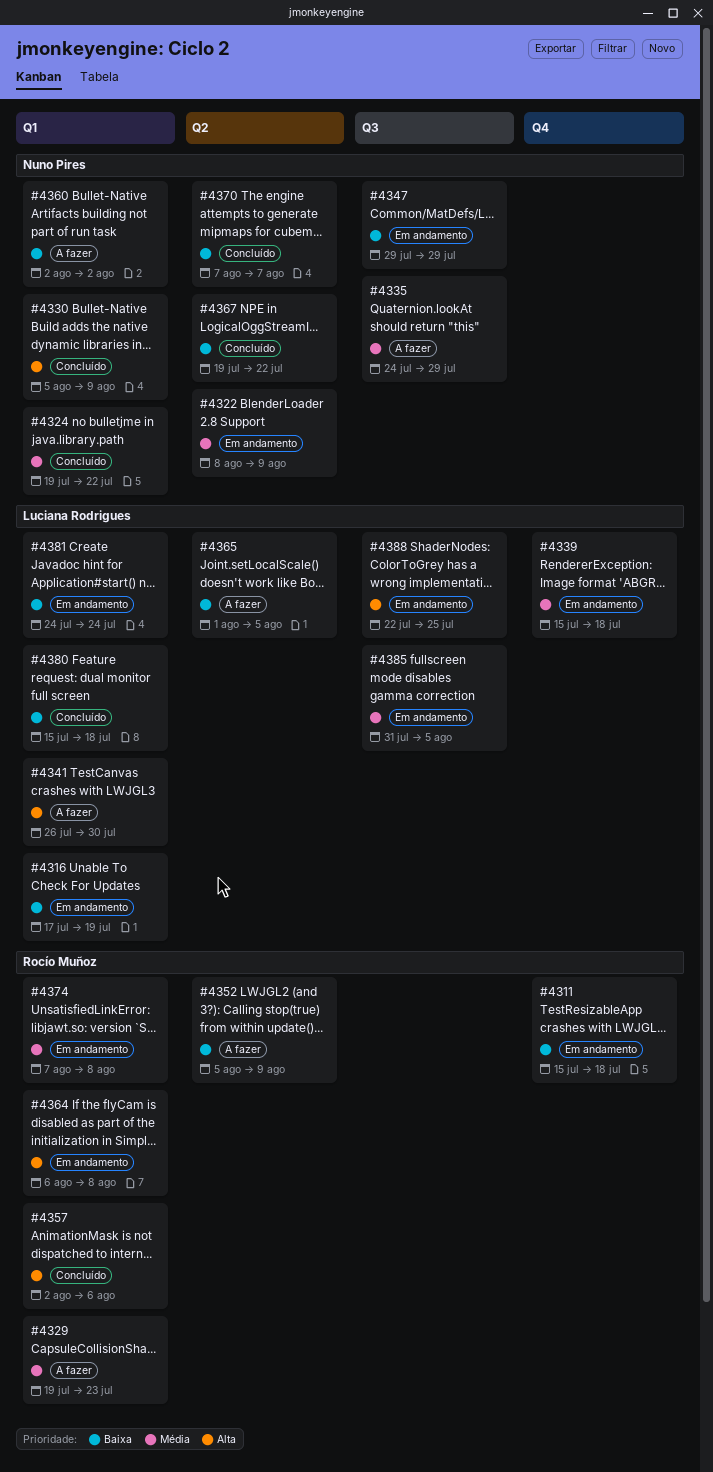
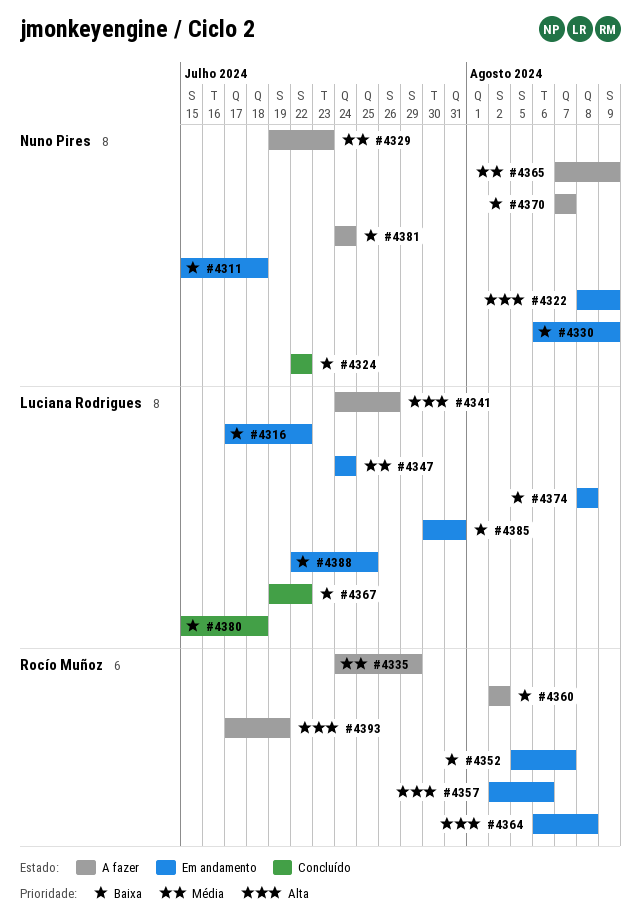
#4311, owner: Rocío Muñoz -> Nuno Pires
#4316, due: Jul 19 -> Jul 22
#4322, priority: Média -> Alta
#4324, priority: Média -> Baixa
#4324, start: Jul 19 -> Jul 22
#4329, owner: Rocío Muñoz -> Nuno Pires
#4330, status: Concluído -> Em andamento
#4330, priority: Alta -> Baixa
#4330, start: Aug 5 -> Aug 6
#4335, owner: Nuno Pires -> Rocío Muñoz
#4339: present -> none
#4341, start: Jul 26 -> Jul 24
#4341, due: Jul 30 -> Jul 26
#4347, owner: Nuno Pires -> Luciana Rodrigues
#4347, priority: Baixa -> Média
#4347, start: Jul 29 -> Jul 24
#4347, due: Jul 29 -> Jul 24
#4352, status: A fazer -> Em andamento
#4352, due: Aug 9 -> Aug 7
#4357, status: Concluído -> Em andamento
#4360, owner: Nuno Pires -> Rocío Muñoz
#4365, owner: Luciana Rodrigues -> Nuno Pires
#4365, priority: Baixa -> Média
#4365, start: Aug 1 -> Aug 7
#4365, due: Aug 5 -> Aug 9
#4367, owner: Nuno Pires -> Luciana Rodrigues
#4370, status: Concluído -> A fazer
#4374, owner: Rocío Muñoz -> Luciana Rodrigues
#4374, priority: Média -> Baixa
#4374, start: Aug 7 -> Aug 8
#4381, status: Em andamento -> A fazer
#4381, owner: Luciana Rodrigues -> Nuno Pires
#4385, priority: Média -> Baixa
#4385, start: Jul 31 -> Jul 30
#4385, due: Aug 5 -> Jul 31
#4388, priority: Alta -> Baixa
#4393: none -> present

